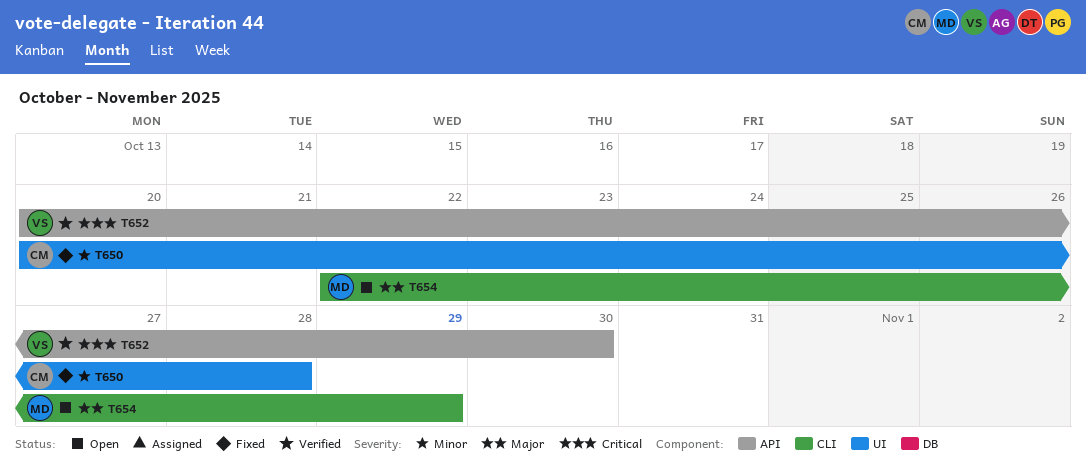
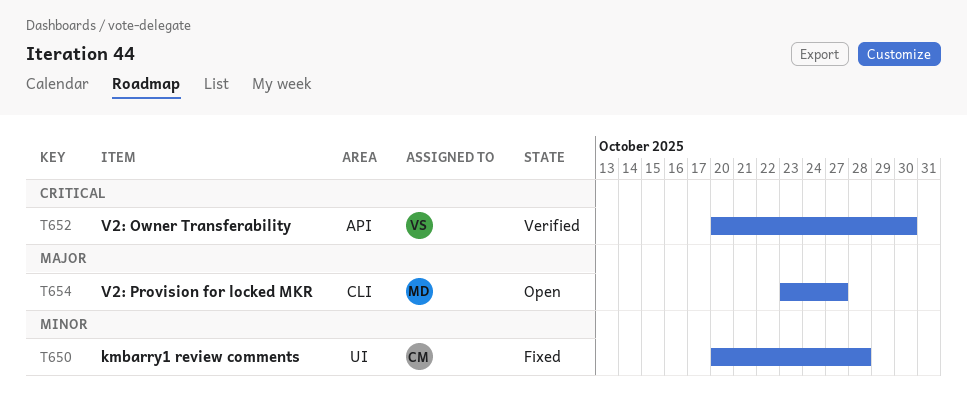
T654, start: Oct 22 -> Oct 23
T654, due: Oct 29 -> Oct 27

